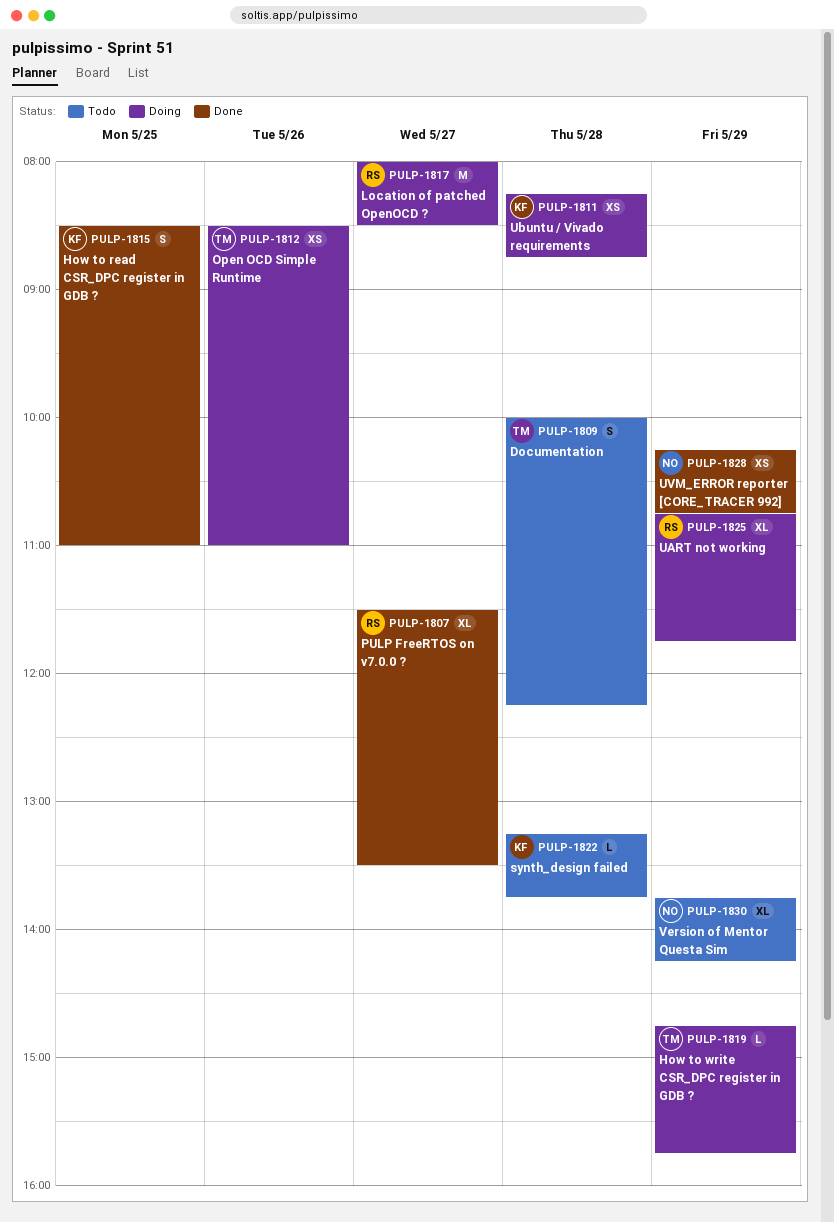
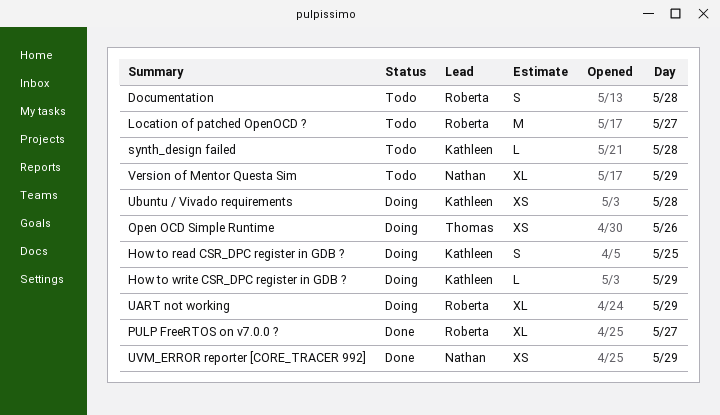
Documentation, owner: Thomas -> Roberta
How to read CSR_DPC register in GDB ?, status: Done -> Doing
How to write CSR_DPC register in GDB ?, owner: Thomas -> Kathleen
Location of patched OpenOCD ?, status: Doing -> Todo

